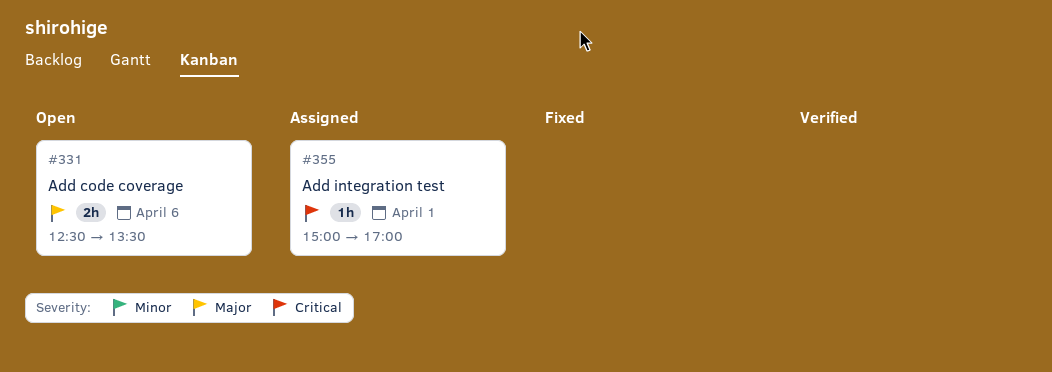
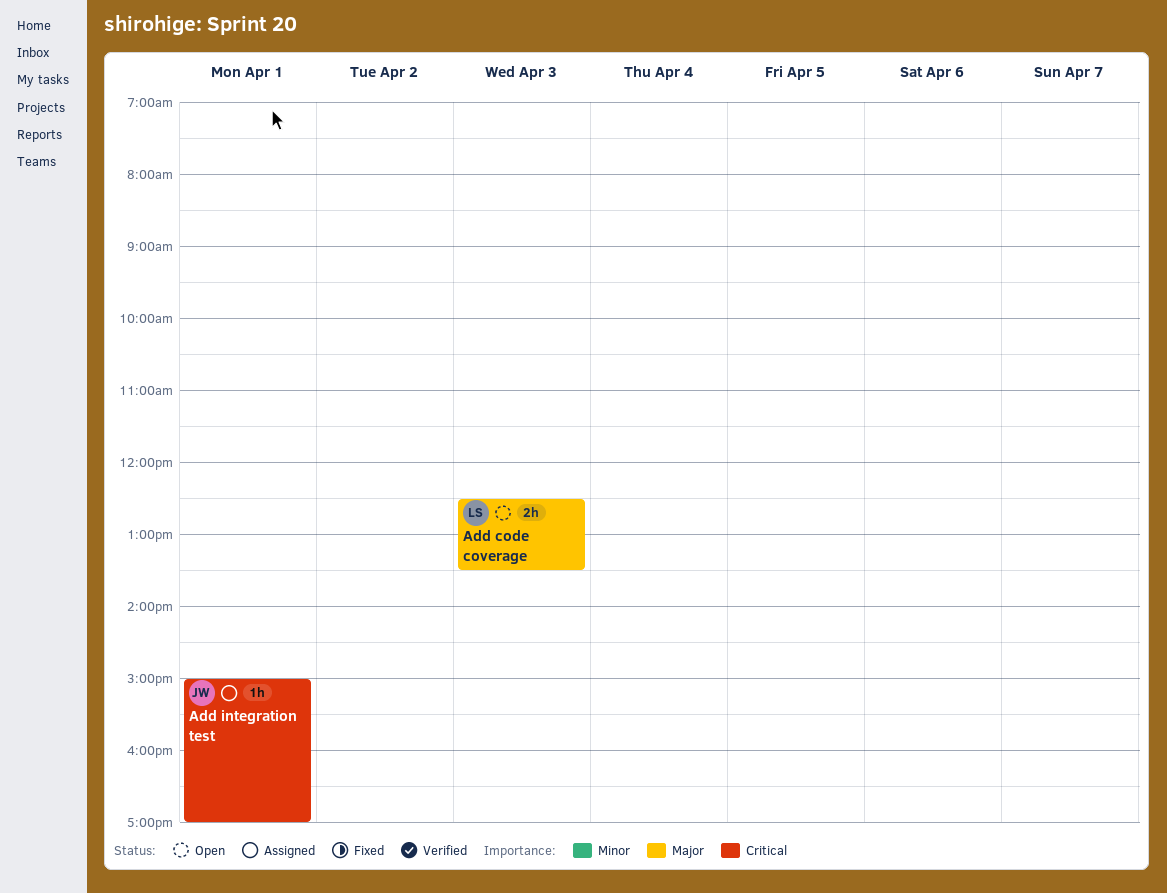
Add code coverage, day: Apr 6 -> Apr 3

